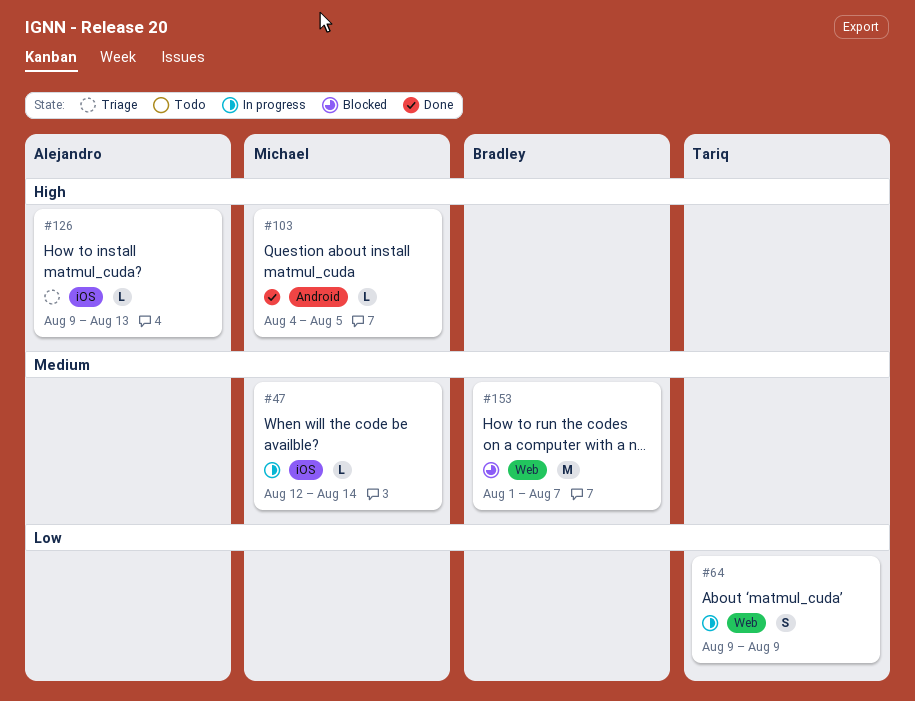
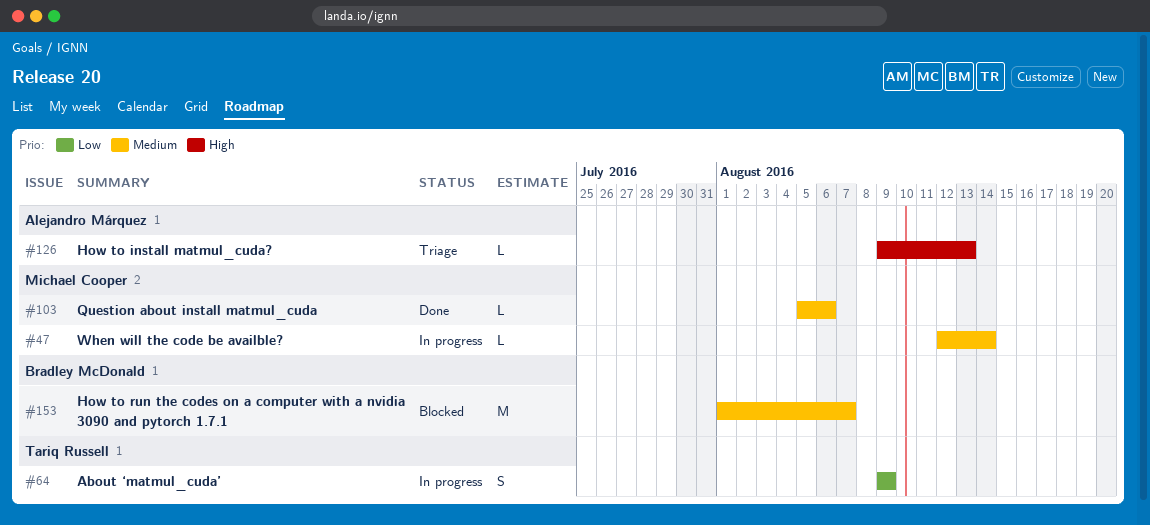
#103, priority: High -> Medium
#103, start: Aug 4 -> Aug 5
#103, due: Aug 5 -> Aug 6

